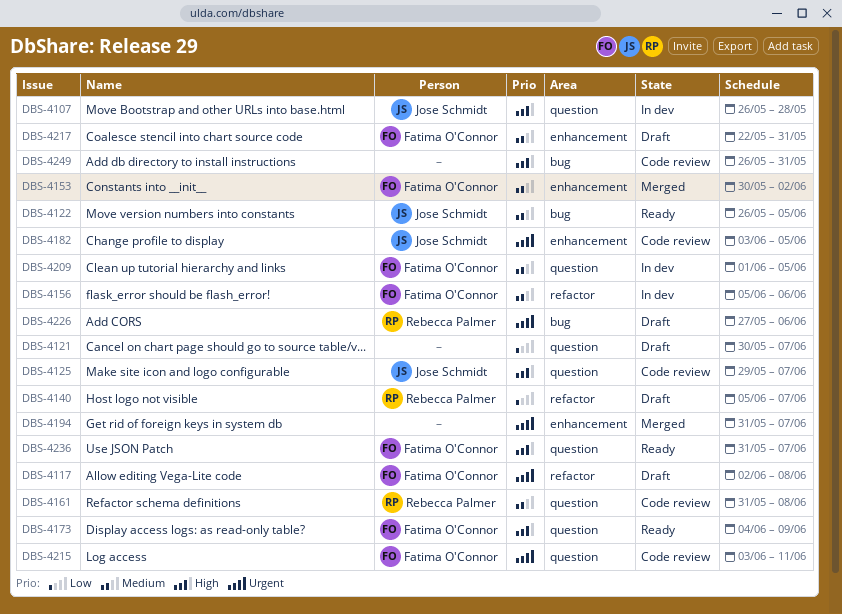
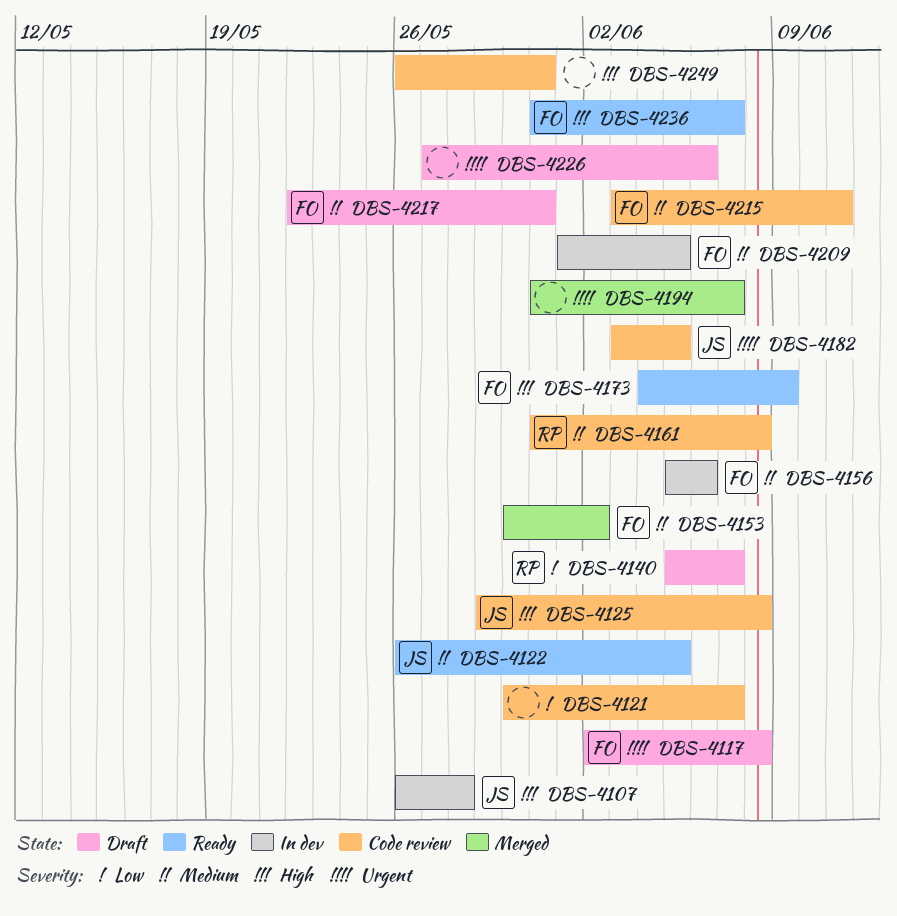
DBS-4121, status: Draft -> Code review
DBS-4125, due: Jun 7 -> Jun 8
DBS-4215, priority: Urgent -> Medium
DBS-4226, owner: Rebecca Palmer -> none

